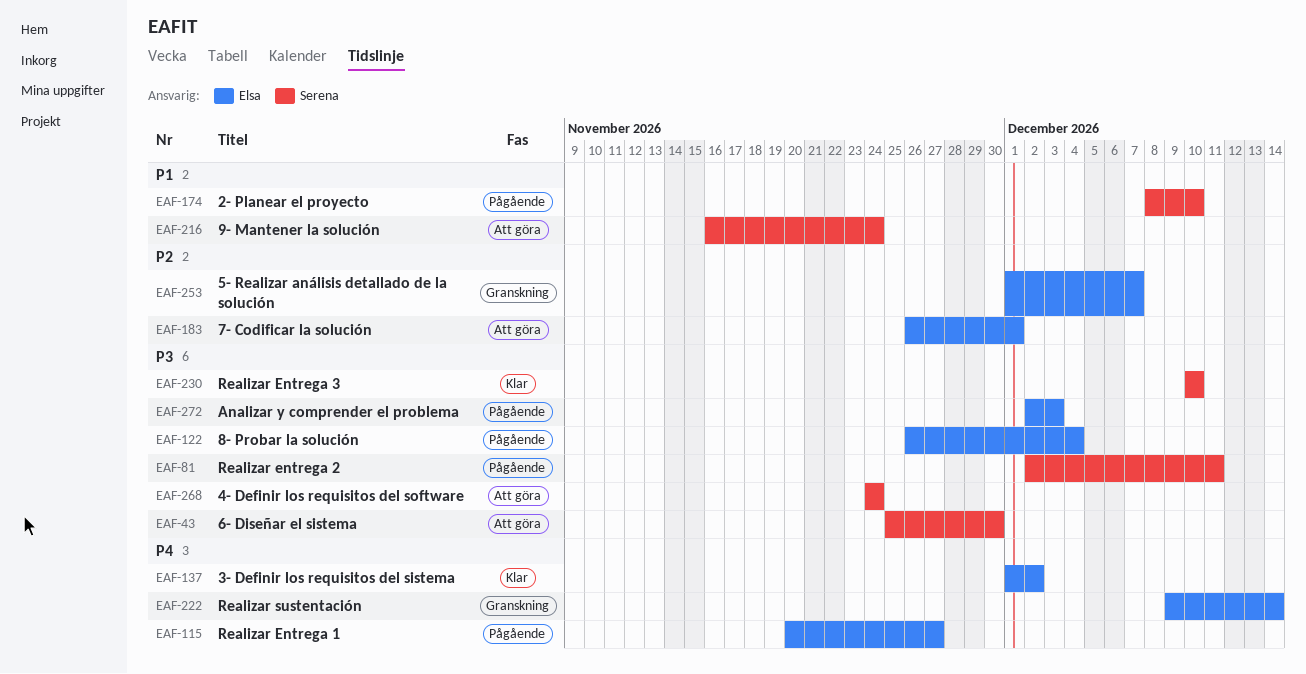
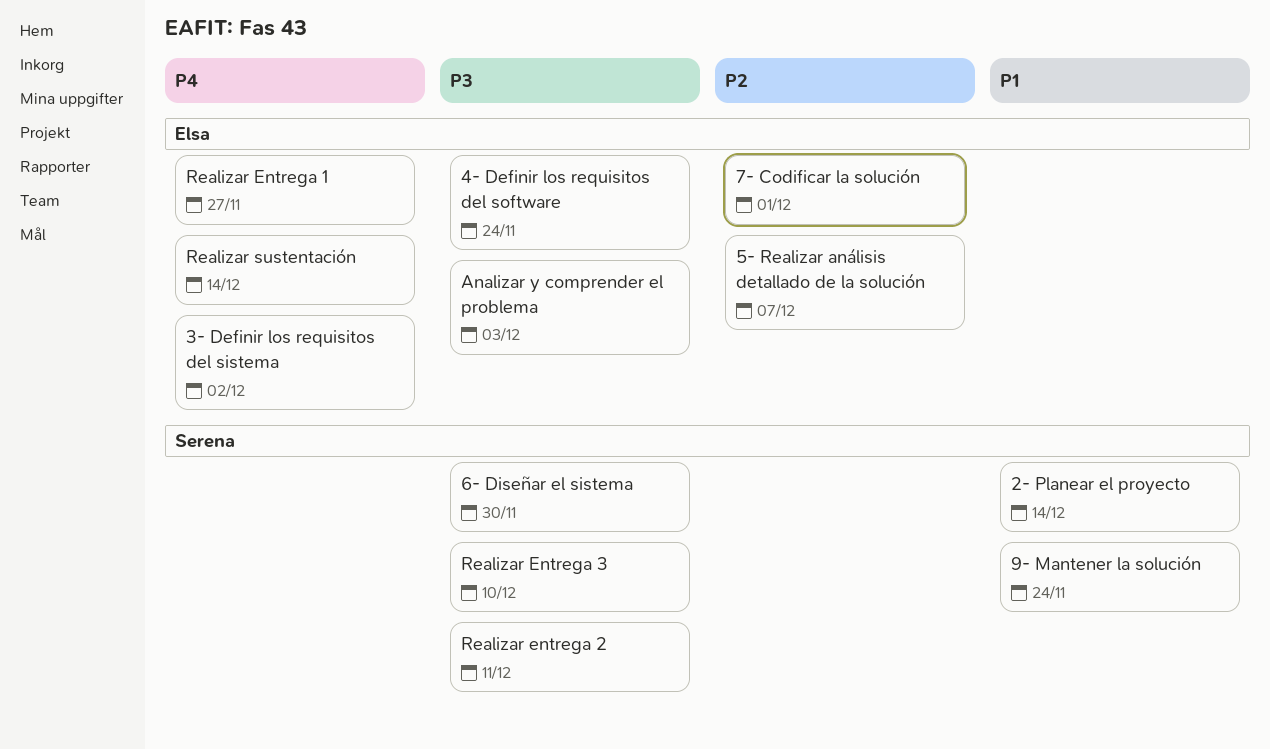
2- Planear el proyecto, due: Dec 10 -> Dec 14
4- Definir los requisitos del software, owner: Serena -> Elsa
8- Probar la solución: present -> none

